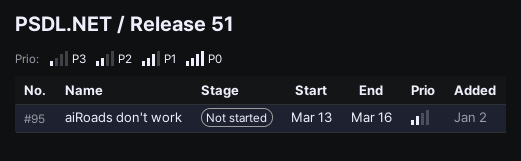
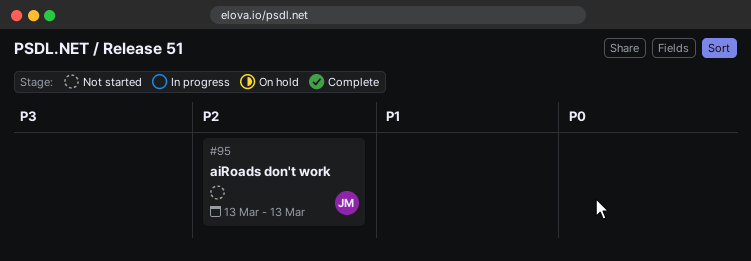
#95, due: Mar 16 -> Mar 13

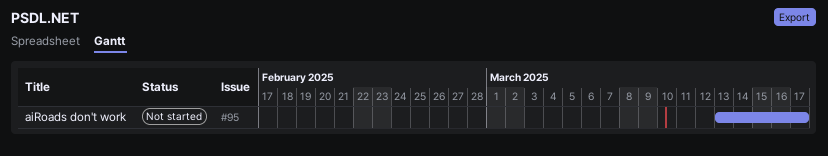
#95, due: Mar 13 -> Mar 17

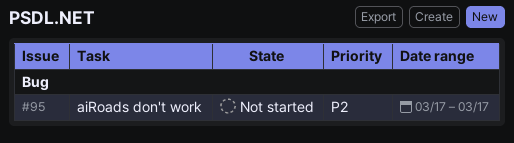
#95, start: Mar 13 -> Mar 17

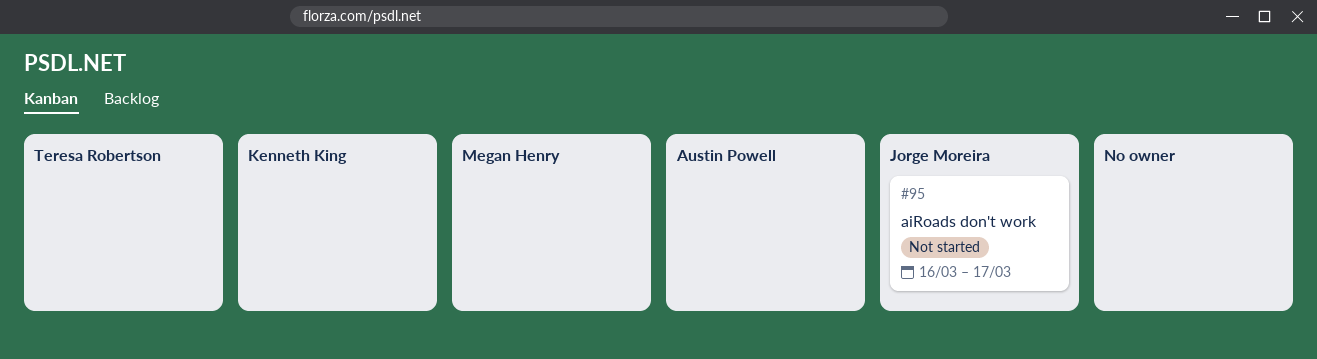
#95, start: Mar 17 -> Mar 16

